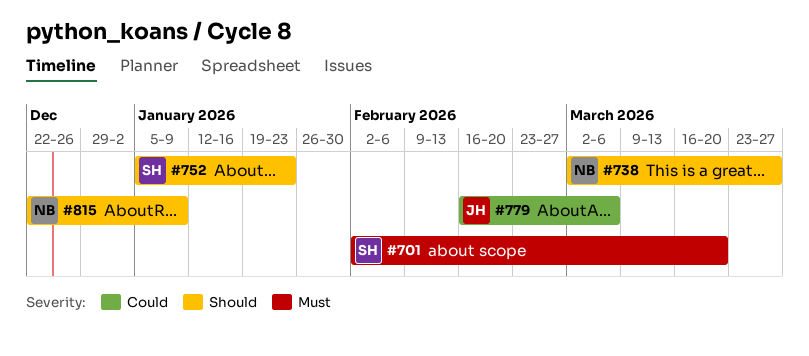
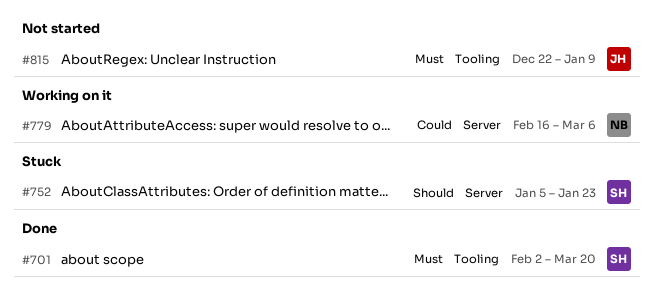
#738: present -> none
#779, owner: JH -> NB
#815, owner: NB -> JH
#815, priority: Should -> Must

